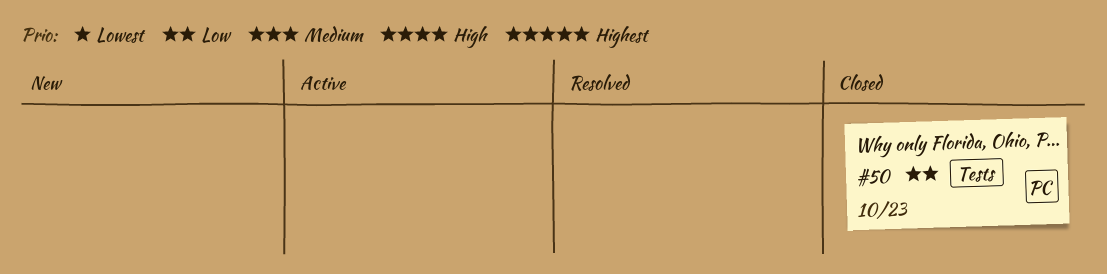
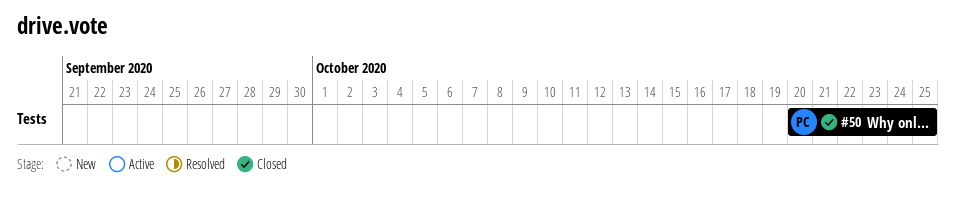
#50, due: Oct 23 -> Oct 25

